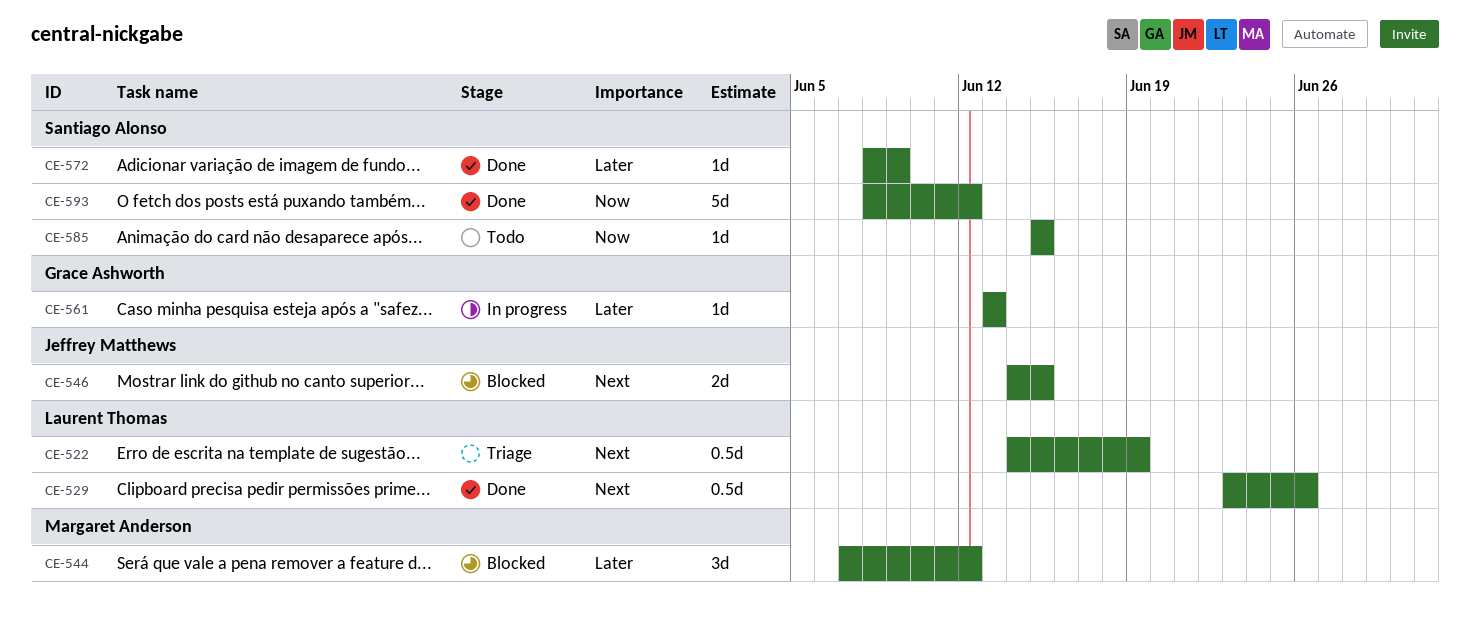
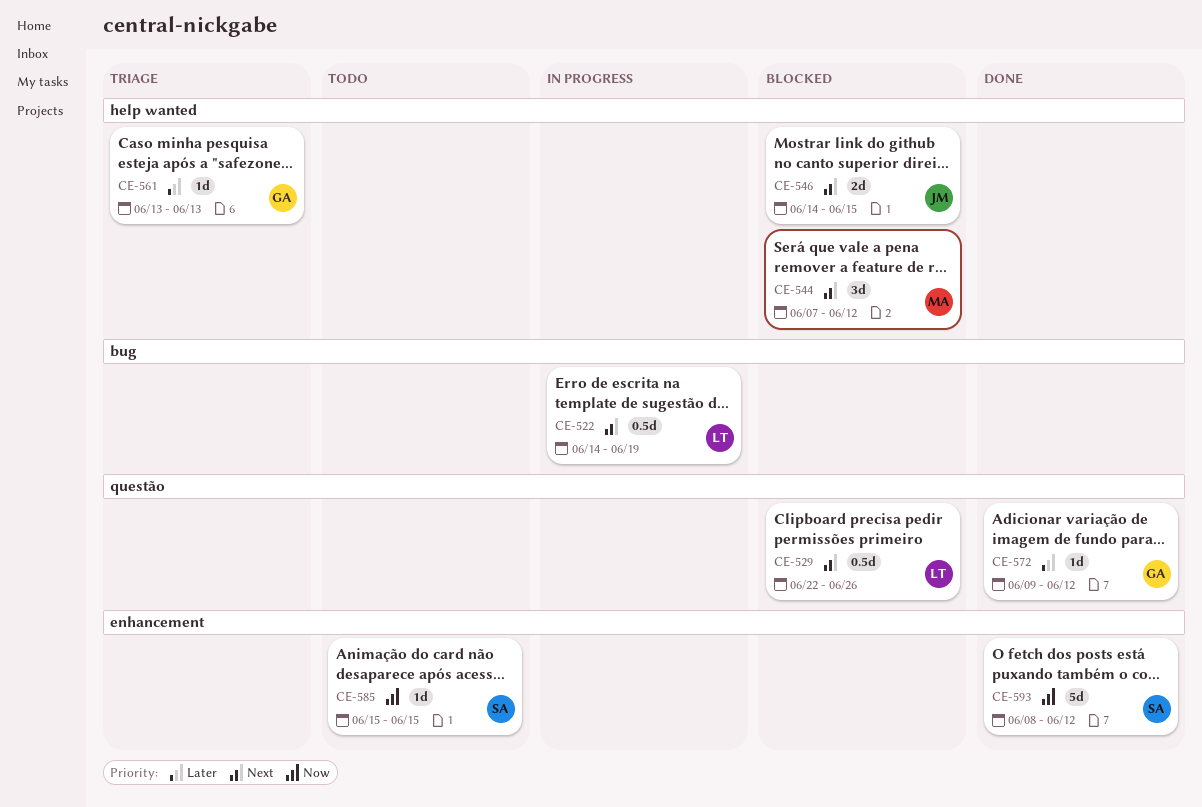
CE-522, status: Triage -> In progress
CE-529, status: Done -> Blocked
CE-529, start: Jun 23 -> Jun 22
CE-544, priority: Later -> Next
CE-561, status: In progress -> Triage
CE-572, owner: Santiago Alonso -> Grace Ashworth
CE-572, start: Jun 8 -> Jun 9
CE-572, due: Jun 9 -> Jun 12

